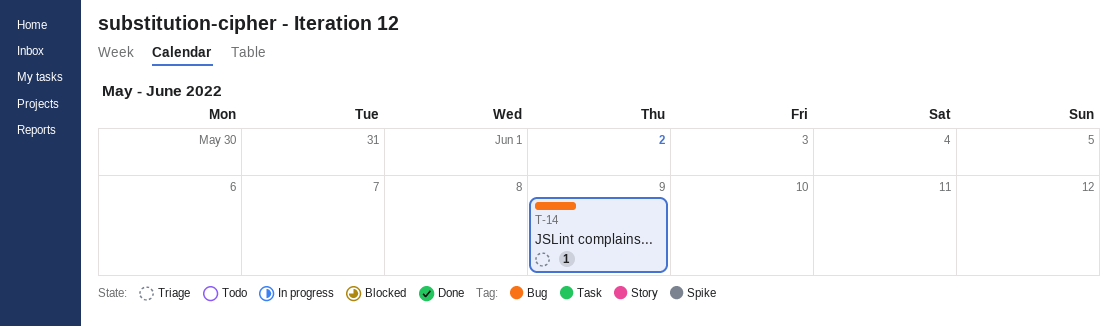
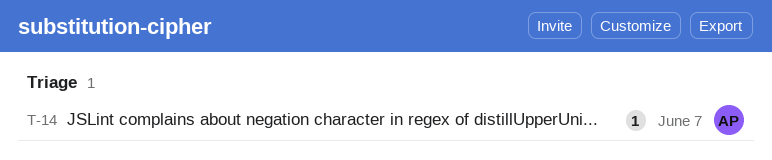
T-14, due: Jun 9 -> Jun 7

